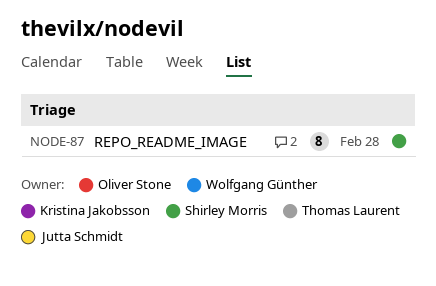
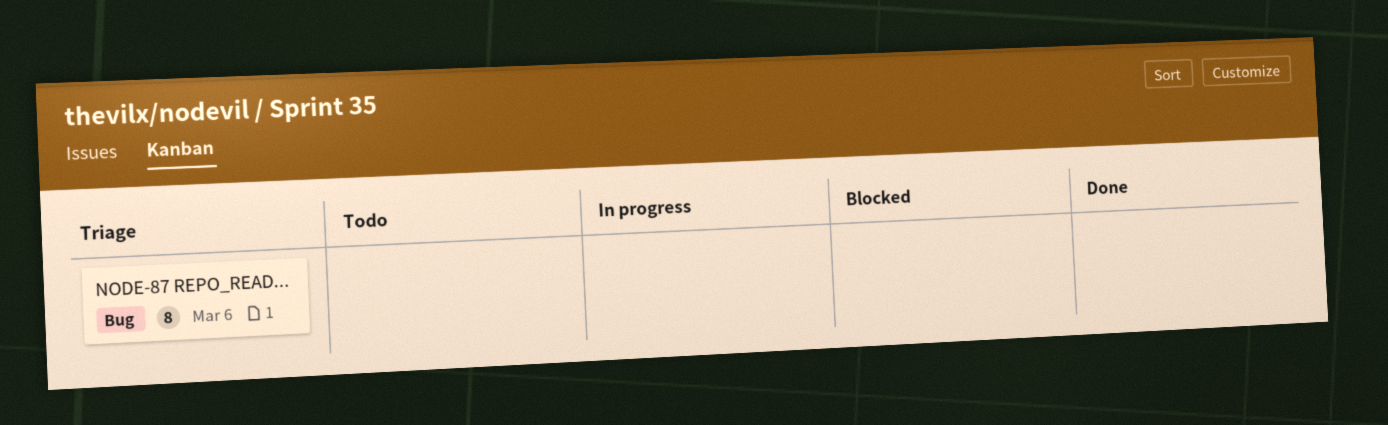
NODE-87, due: Feb 28 -> Mar 6

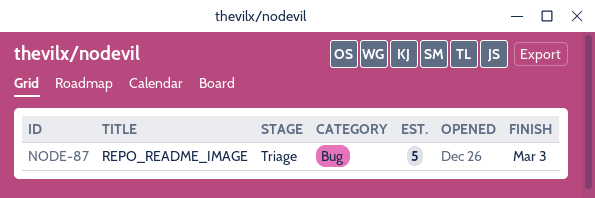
NODE-87, estimate: 8 -> 5
NODE-87, due: Mar 6 -> Mar 3

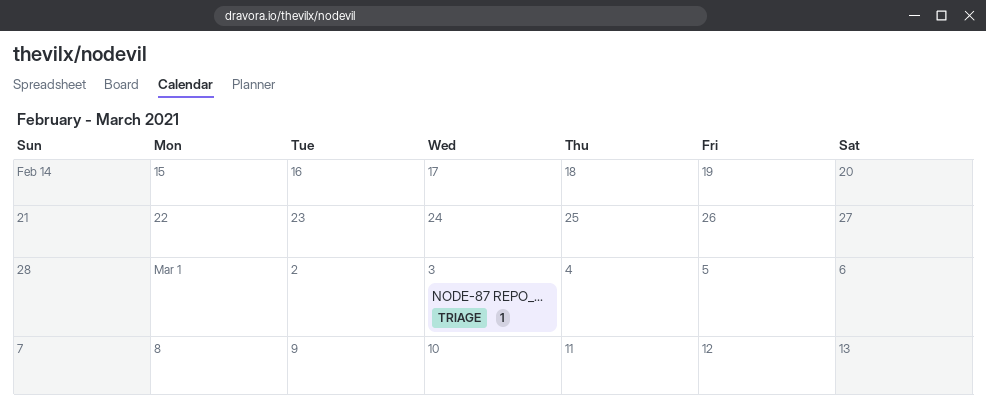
NODE-87, estimate: 5 -> 1

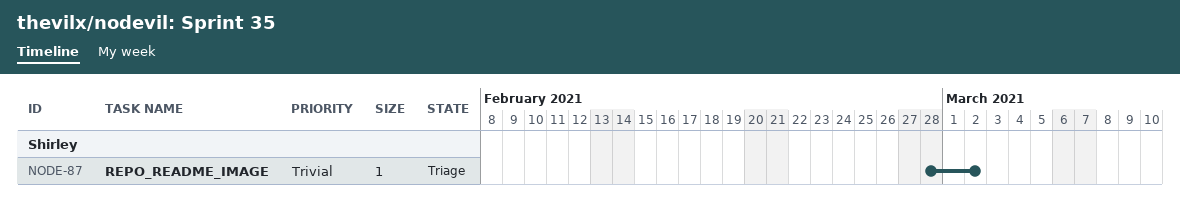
NODE-87, due: Mar 3 -> Mar 2

